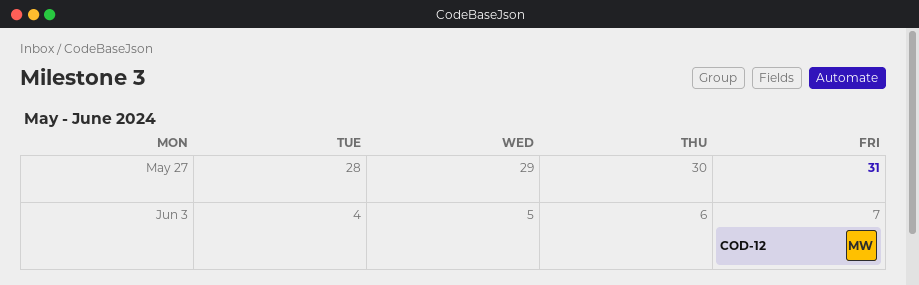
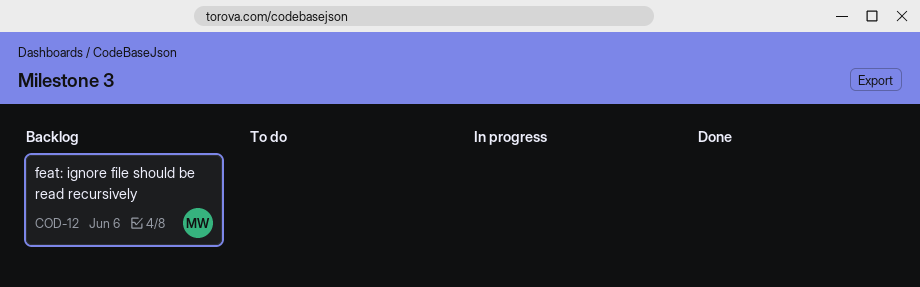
COD-12, due: Jun 7 -> Jun 6

